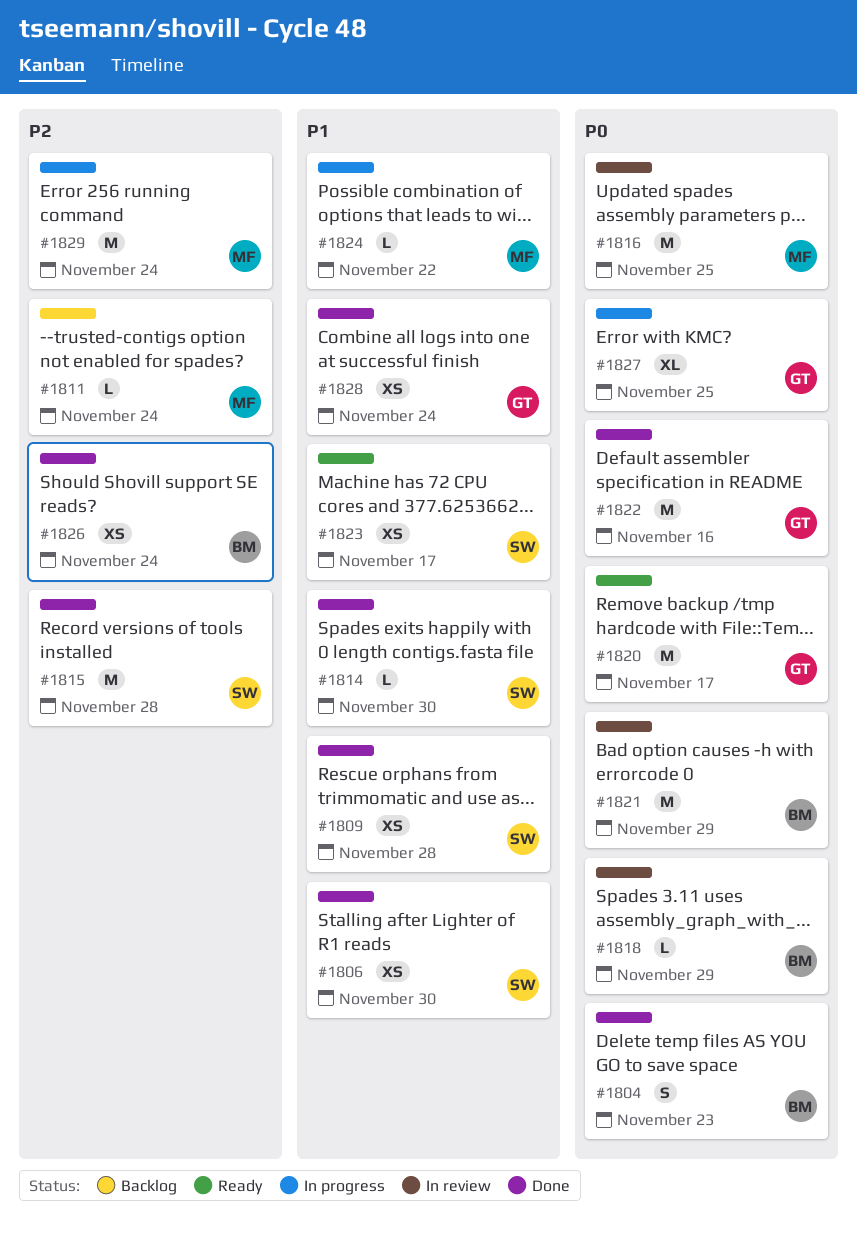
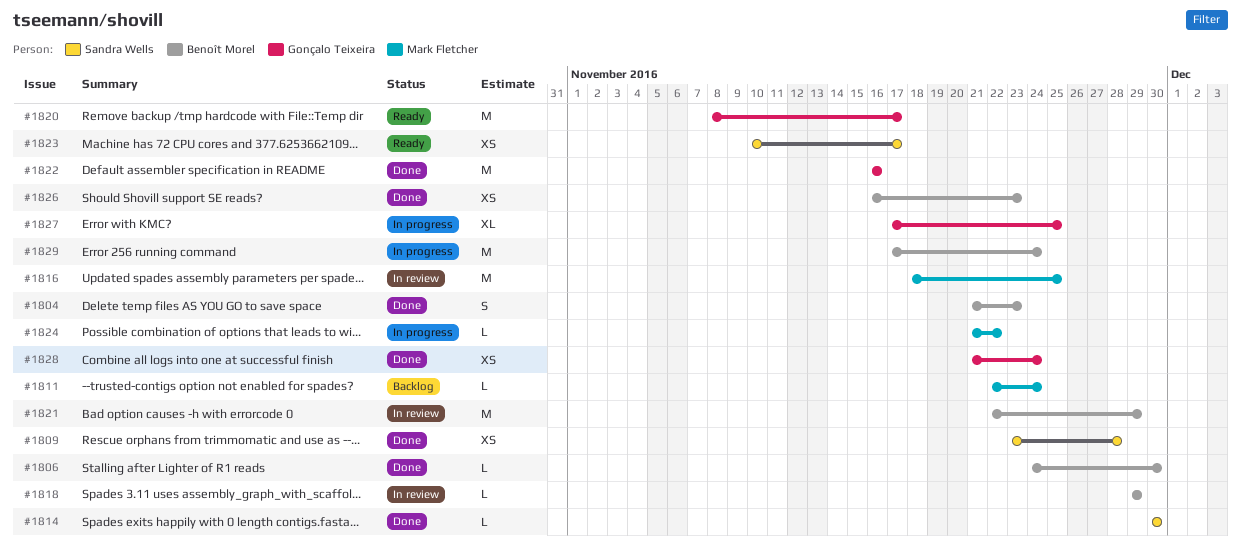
#1806, owner: Sandra Wells -> Benoît Morel
#1806, estimate: XS -> L
#1815: present -> none
#1826, due: Nov 24 -> Nov 23
#1829, owner: Mark Fletcher -> Benoît Morel

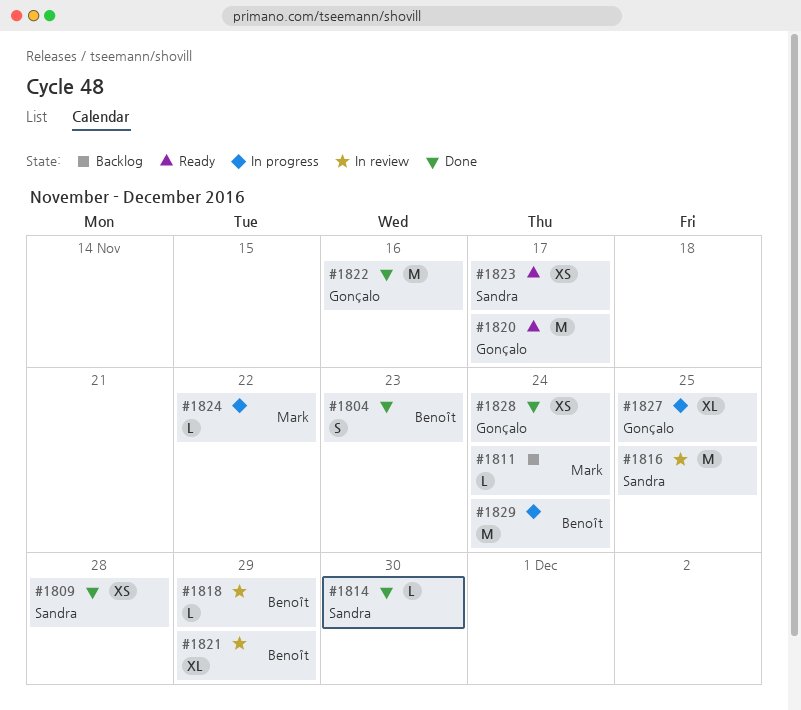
#1806: present -> none
#1816, owner: Mark Fletcher -> Sandra Wells
#1821, estimate: M -> XL
#1826: present -> none

